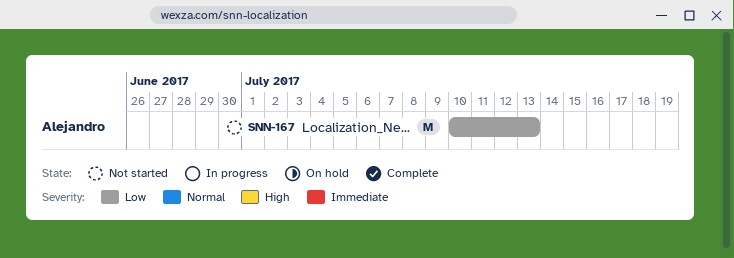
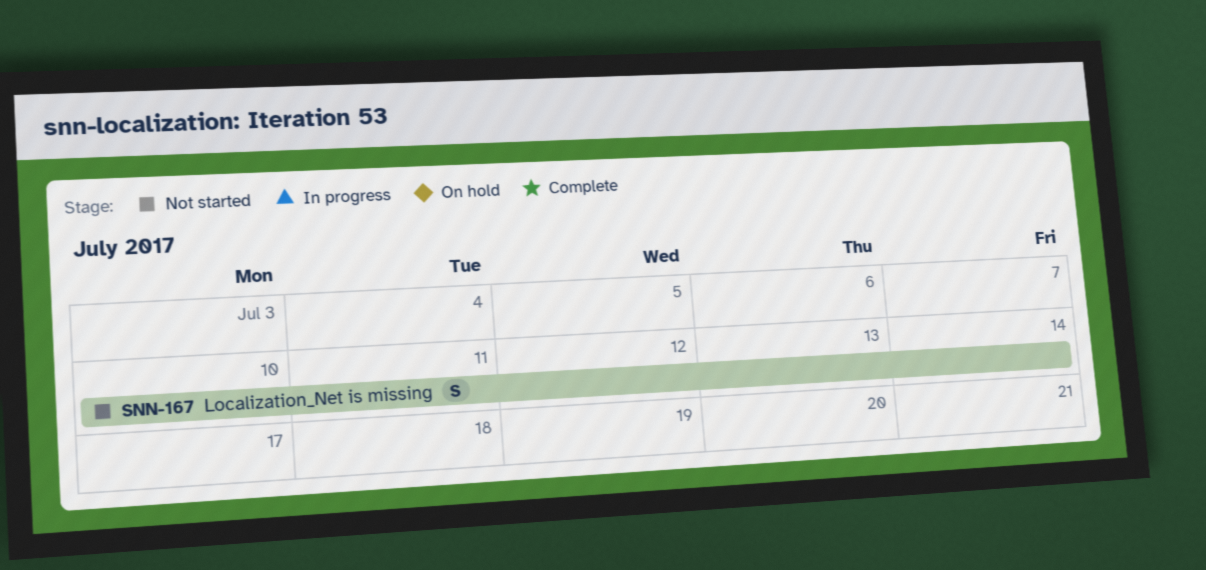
SNN-167, estimate: M -> S
SNN-167, due: Jul 13 -> Jul 14

